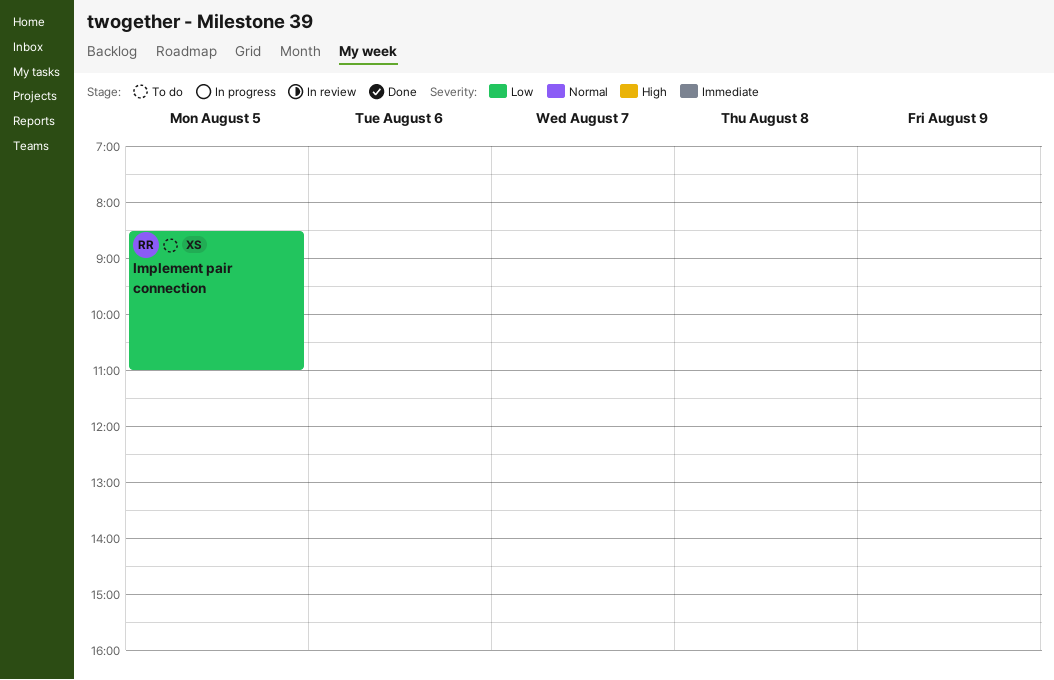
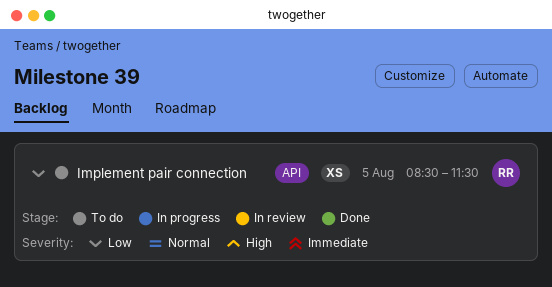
Implement pair connection, ends: 11:00 -> 11:30

